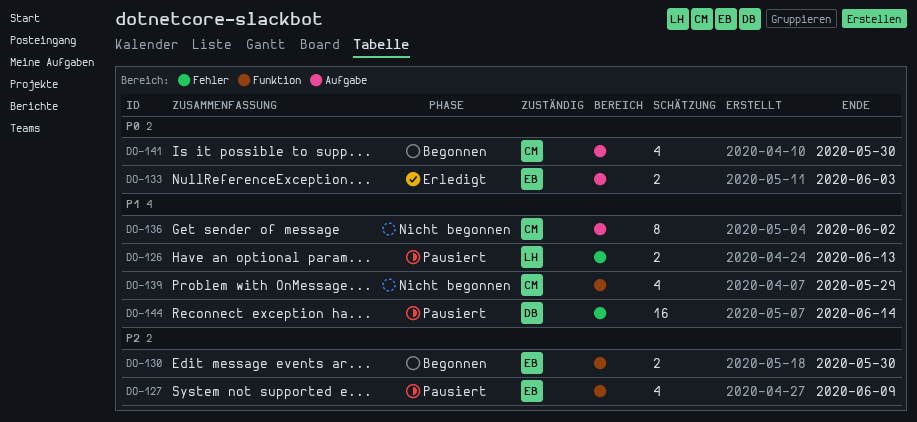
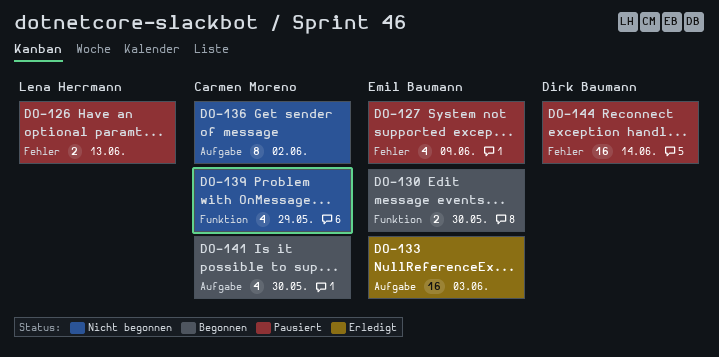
DO-127, label: Funktion -> Fehler
DO-133, estimate: 2 -> 16

